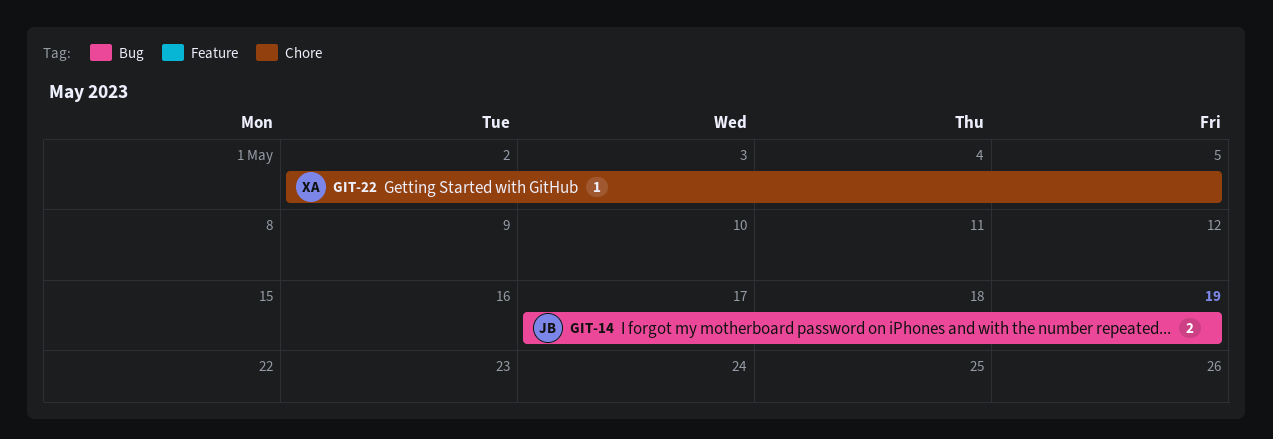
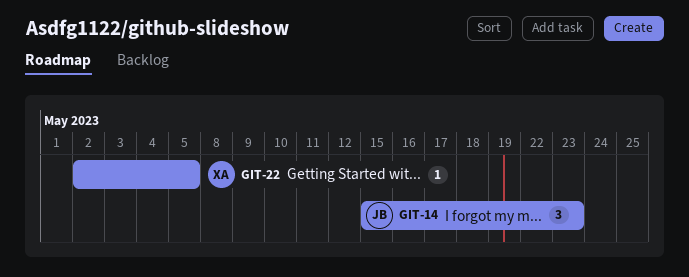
GIT-14, estimate: 2 -> 3
GIT-14, start: May 17 -> May 15
GIT-14, due: May 19 -> May 23

